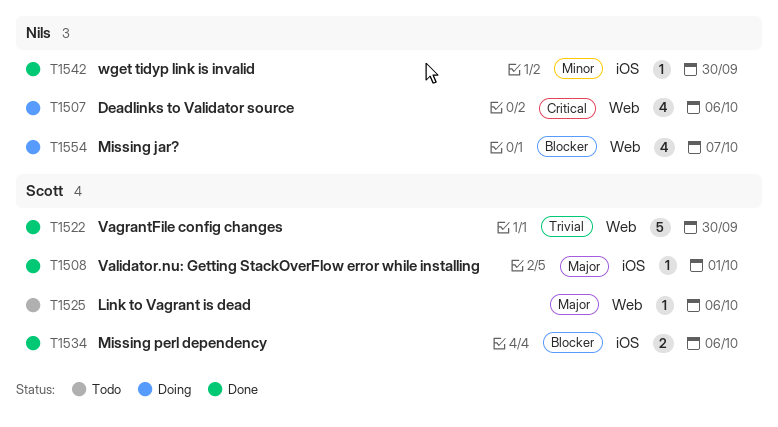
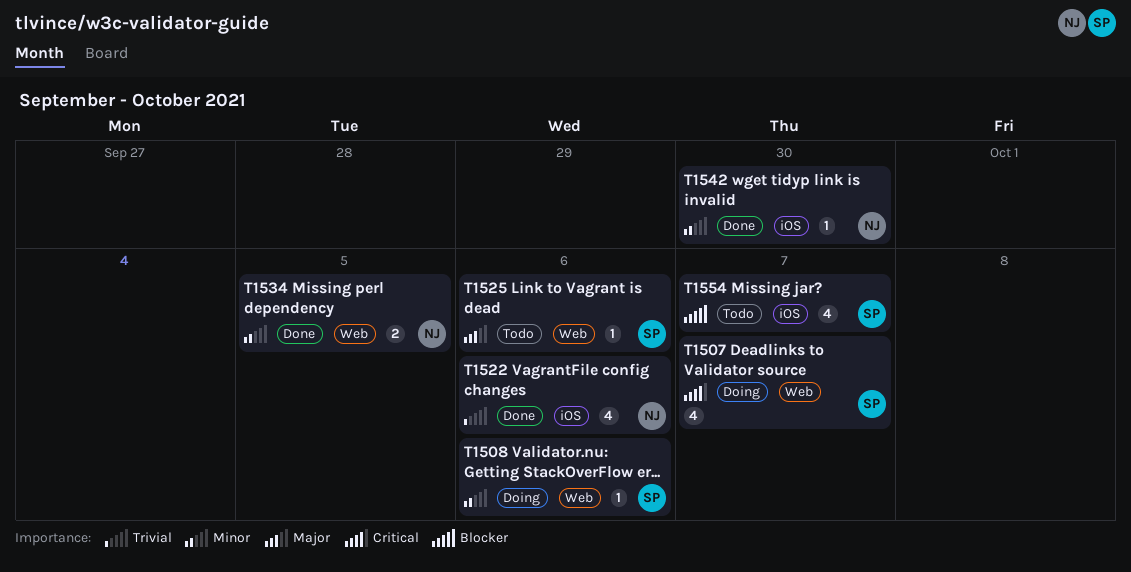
T1507, owner: Nils -> Scott
T1507, due: Oct 6 -> Oct 7
T1508, status: Done -> Doing
T1508, priority: Major -> Minor
T1508, label: iOS -> Web
T1508, due: Oct 1 -> Oct 6
T1522, owner: Scott -> Nils
T1522, label: Web -> iOS
T1522, estimate: 5 -> 4
T1522, due: Sep 30 -> Oct 6
T1534, owner: Scott -> Nils
T1534, priority: Blocker -> Minor
T1534, label: iOS -> Web
T1534, due: Oct 6 -> Oct 5
T1554, status: Doing -> Todo
T1554, owner: Nils -> Scott
T1554, label: Web -> iOS

